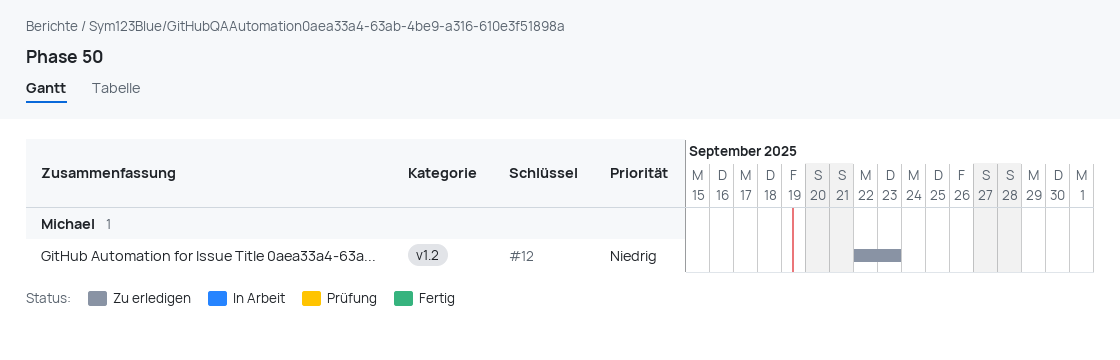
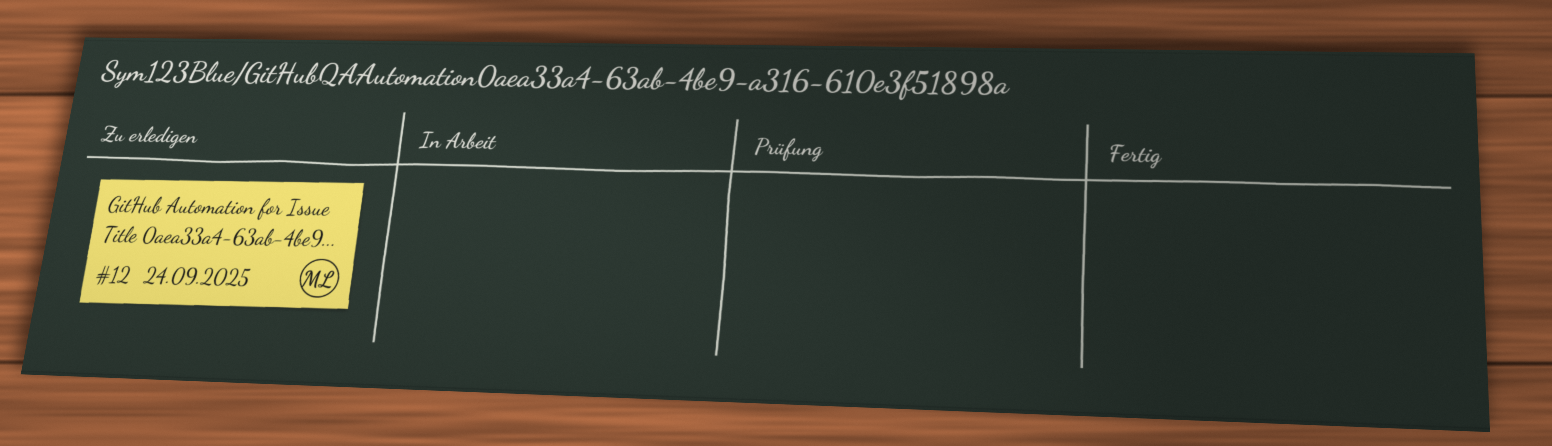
#12, due: Sep 23 -> Sep 24

